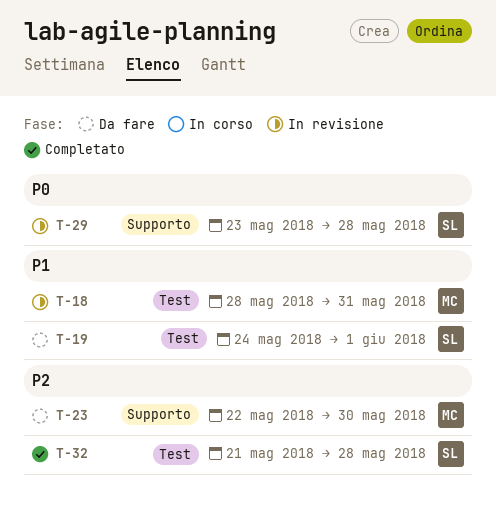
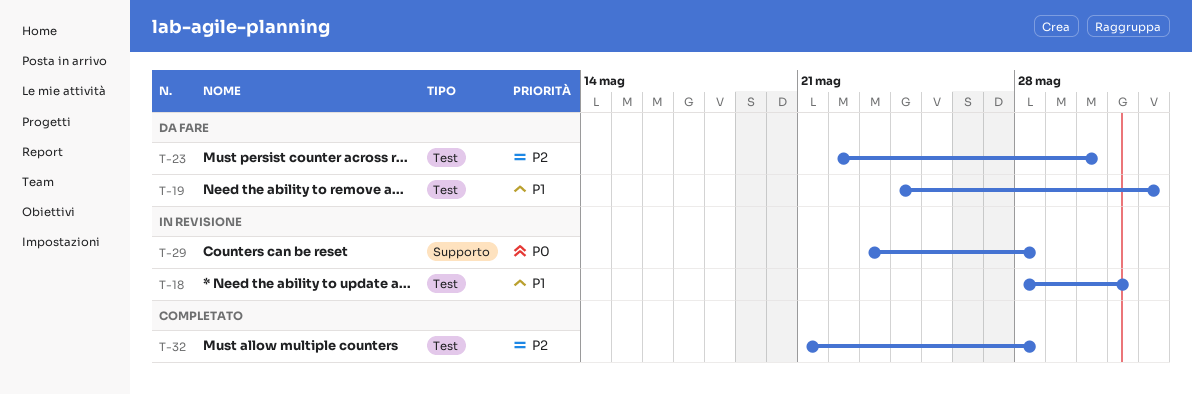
T-23, label: Supporto -> Test

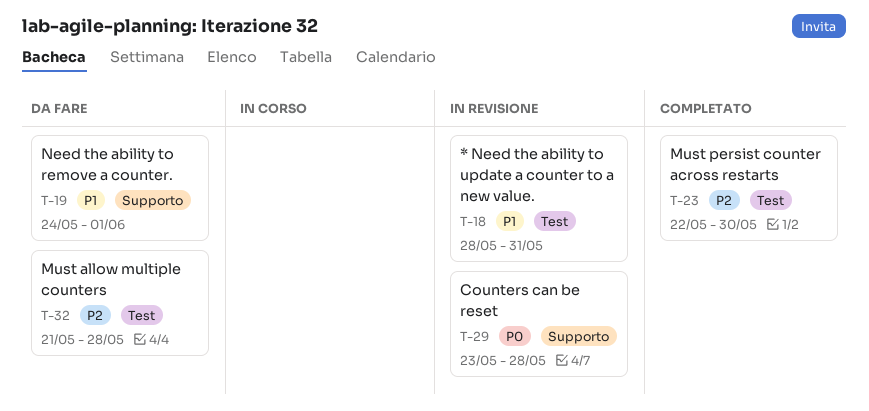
T-19, label: Test -> Supporto
T-23, status: Da fare -> Completato
T-32, status: Completato -> Da fare

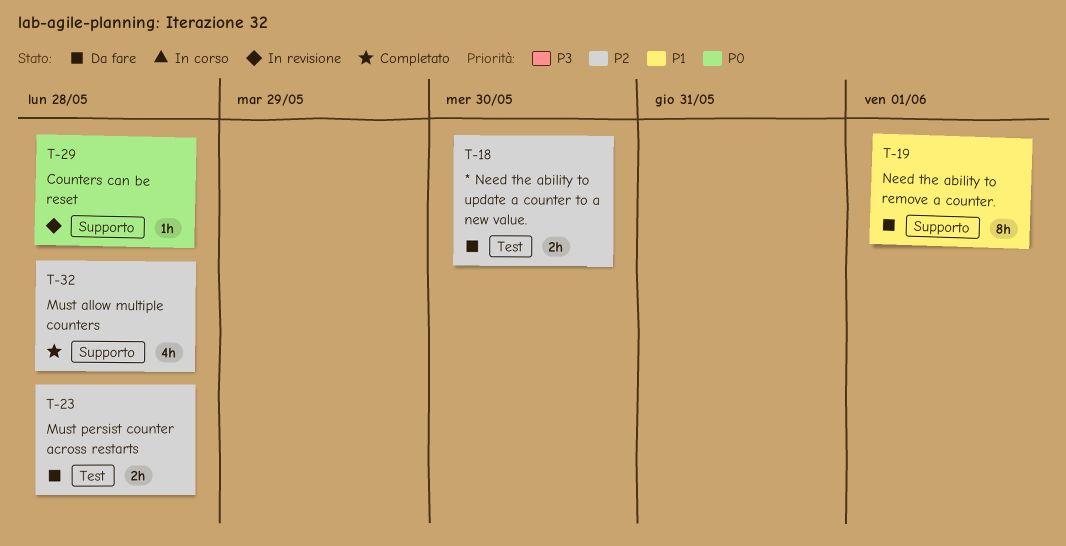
T-18, status: In revisione -> Da fare
T-18, priority: P1 -> P2
T-18, due: May 31 -> May 30
T-23, status: Completato -> Da fare
T-23, due: May 30 -> May 28
T-32, status: Da fare -> Completato
T-32, label: Test -> Supporto

